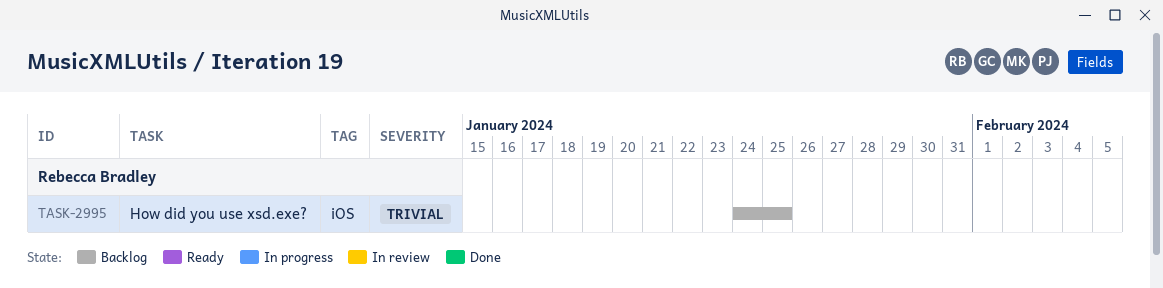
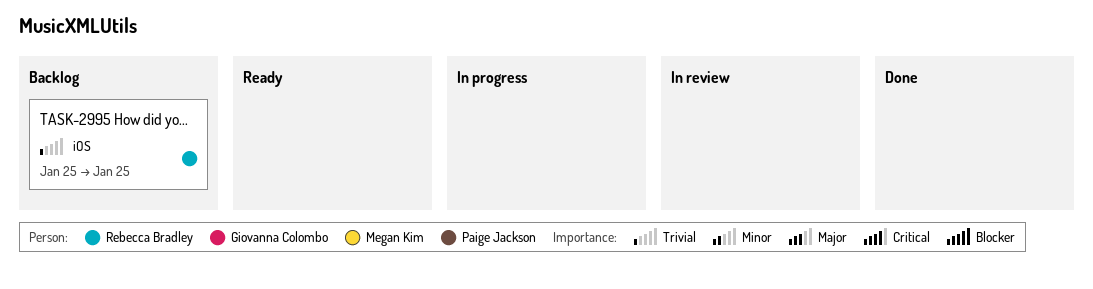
TASK-2995, start: Jan 24 -> Jan 25

